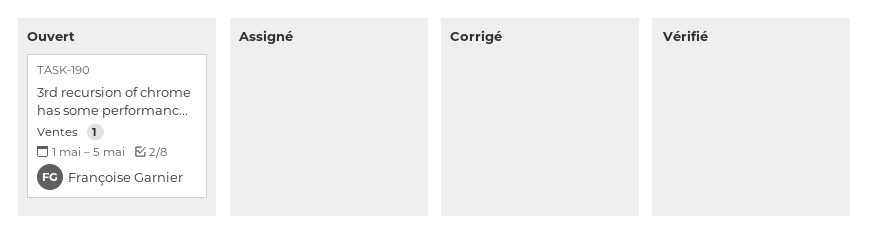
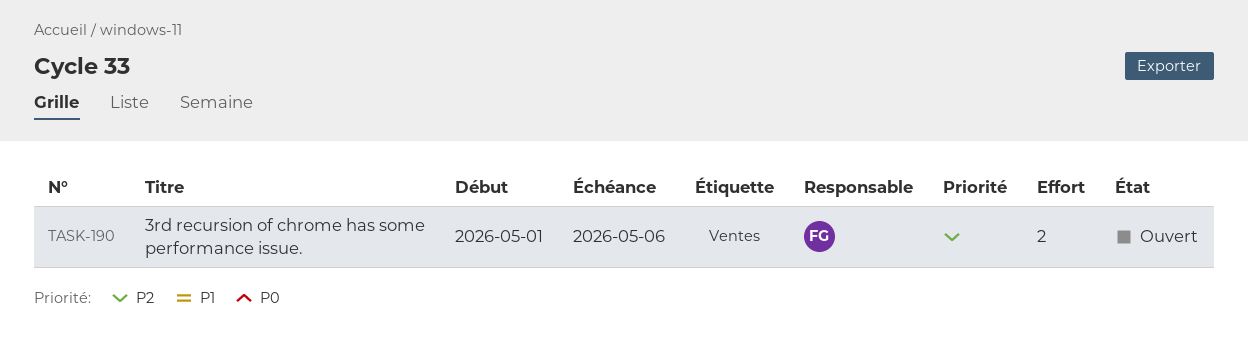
TASK-190, estimate: 1 -> 2
TASK-190, due: May 5 -> May 6

